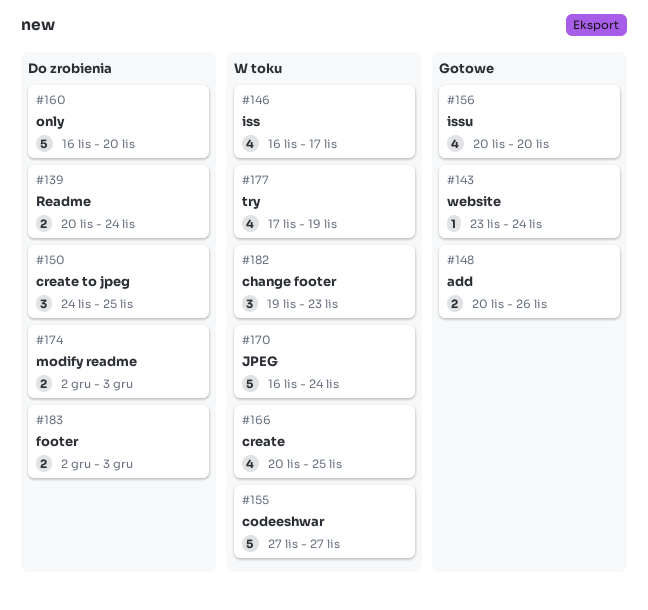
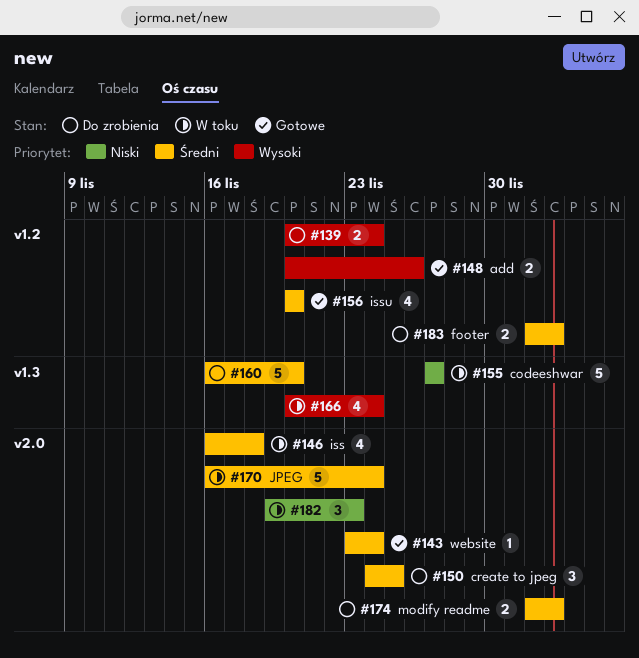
#146, due: Nov 17 -> Nov 18
#166, due: Nov 25 -> Nov 24
#177: present -> none

